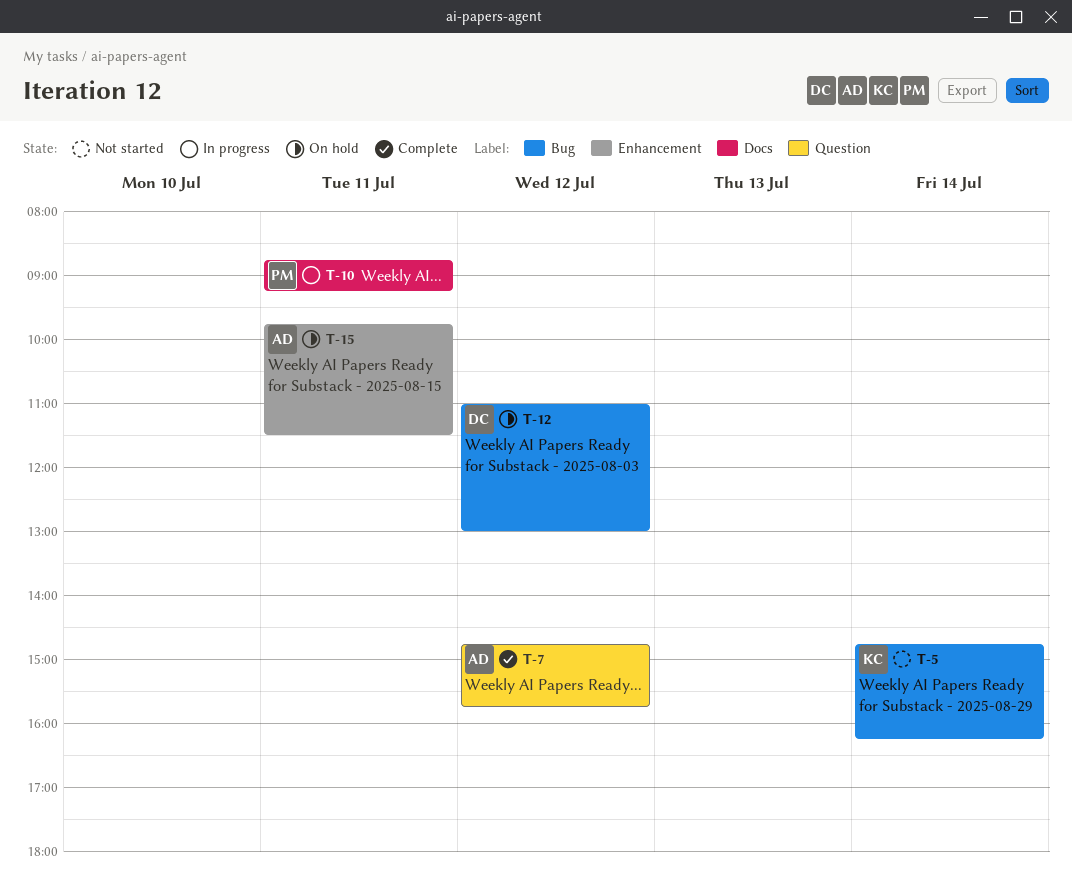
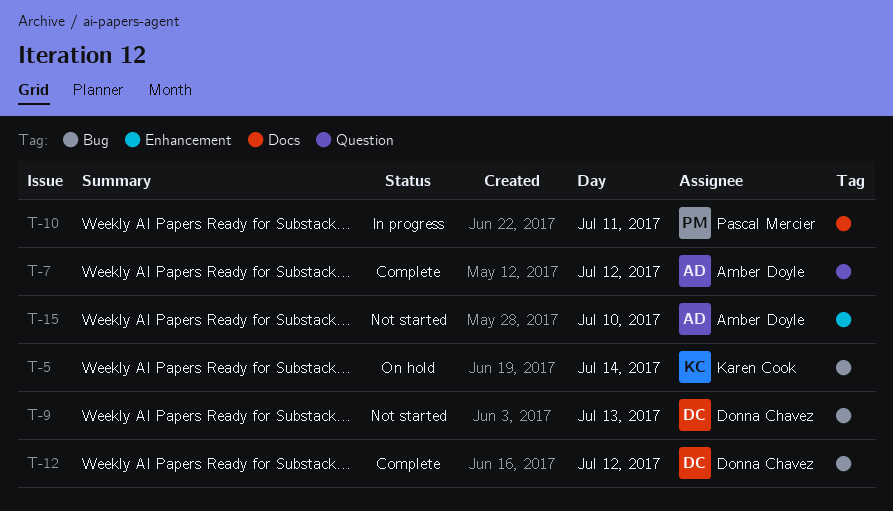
T-5, status: Not started -> On hold
T-9: none -> present
T-12, status: On hold -> Complete
T-15, status: On hold -> Not started
T-15, day: Jul 11 -> Jul 10

